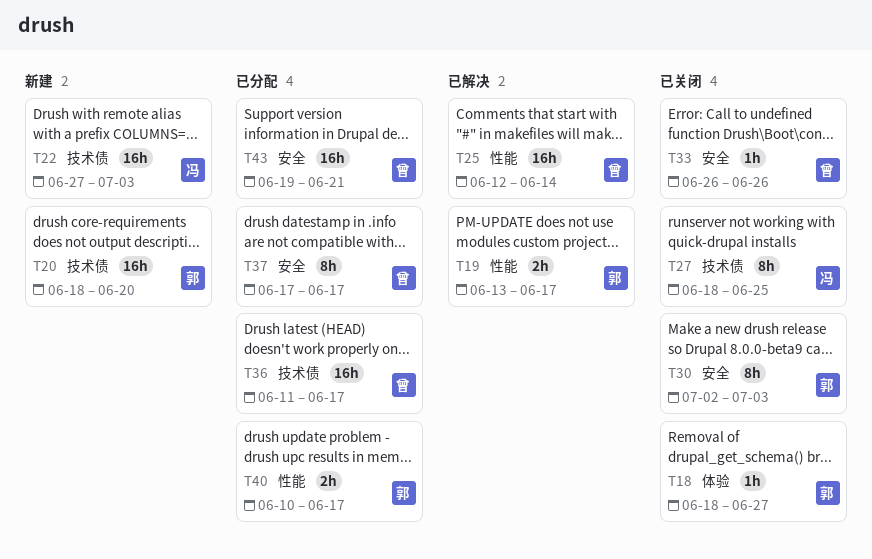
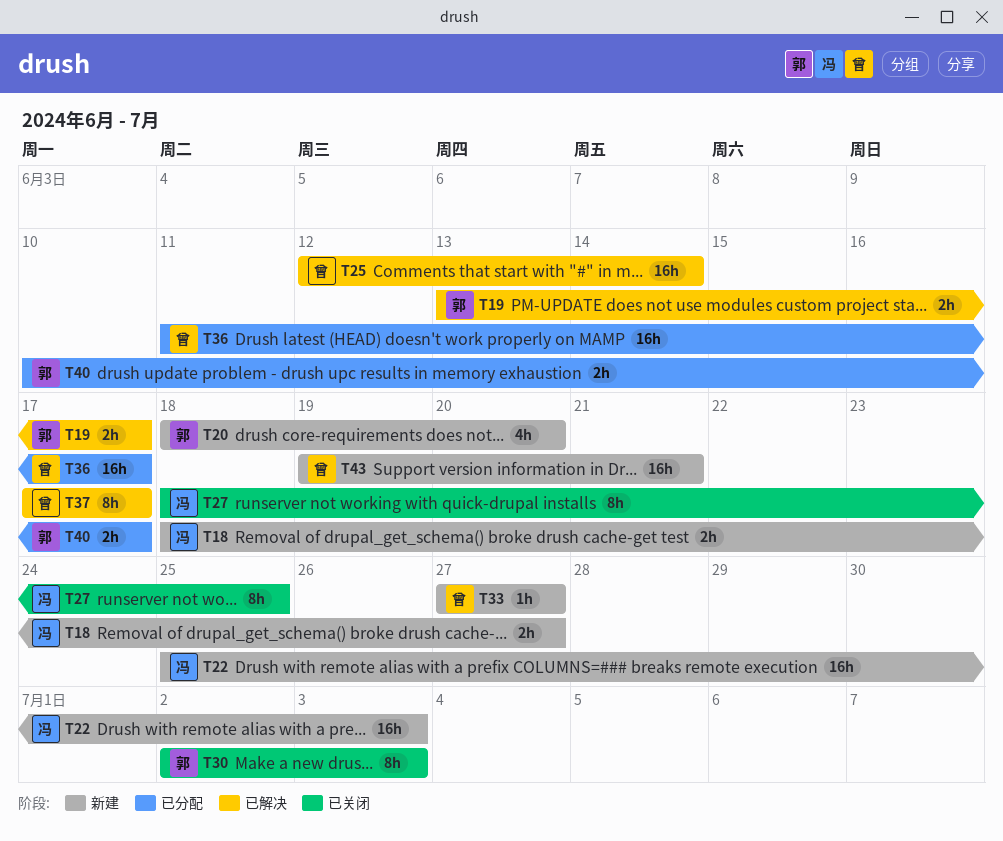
T18, status: 已关闭 -> 新建
T18, owner: 郭 -> 冯
T18, estimate: 1h -> 2h
T20, estimate: 16h -> 4h
T22, start: Jun 27 -> Jun 25
T33, status: 已关闭 -> 新建
T33, start: Jun 26 -> Jun 27
T33, due: Jun 26 -> Jun 27
T37, status: 已分配 -> 已解决
T43, status: 已分配 -> 新建

